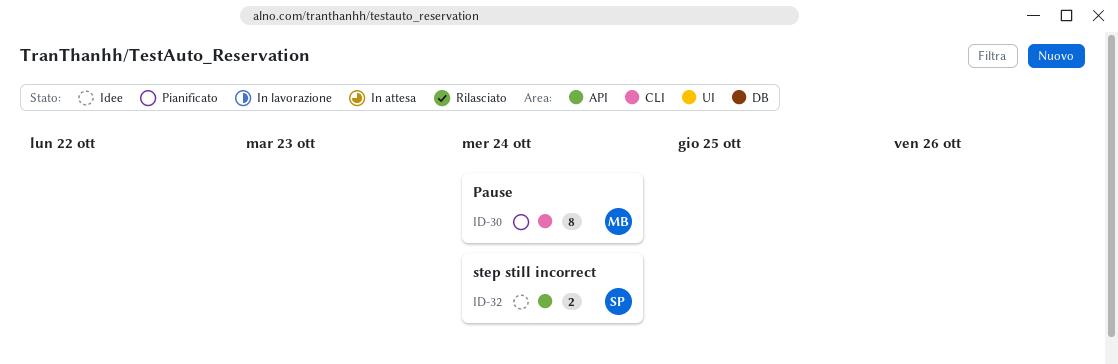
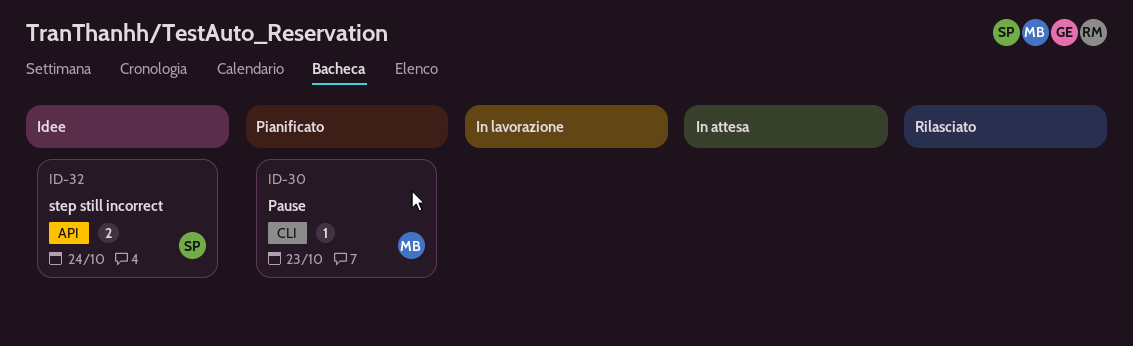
ID-30, estimate: 8 -> 1
ID-30, due: Oct 24 -> Oct 23

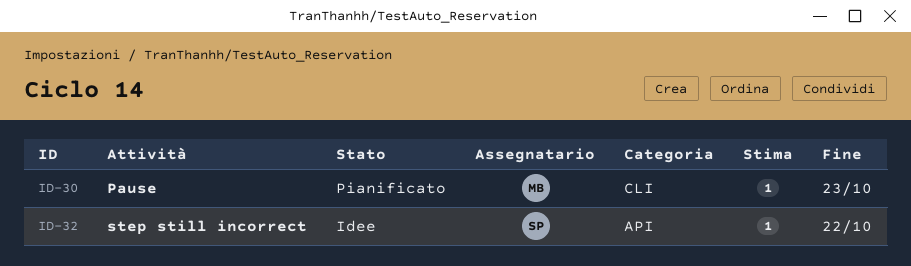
ID-32, estimate: 2 -> 1
ID-32, due: Oct 24 -> Oct 22

